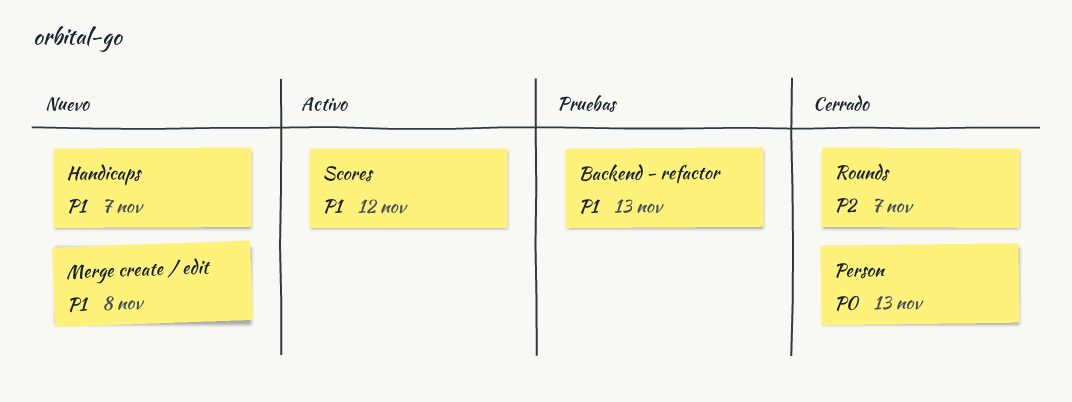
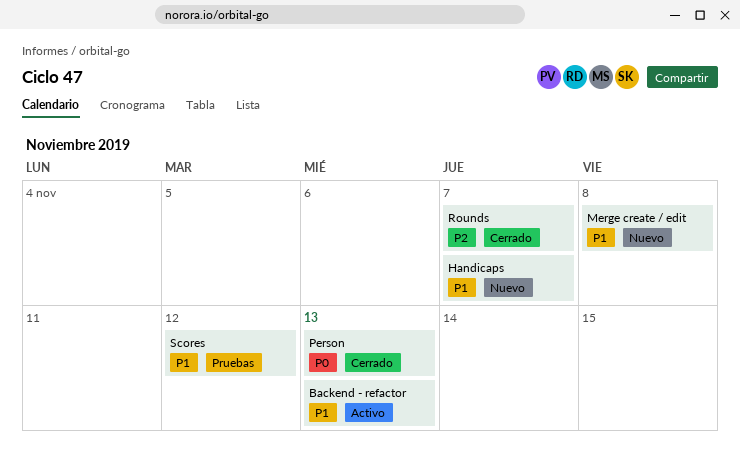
Backend - refactor, status: Pruebas -> Activo
Scores, status: Activo -> Pruebas

